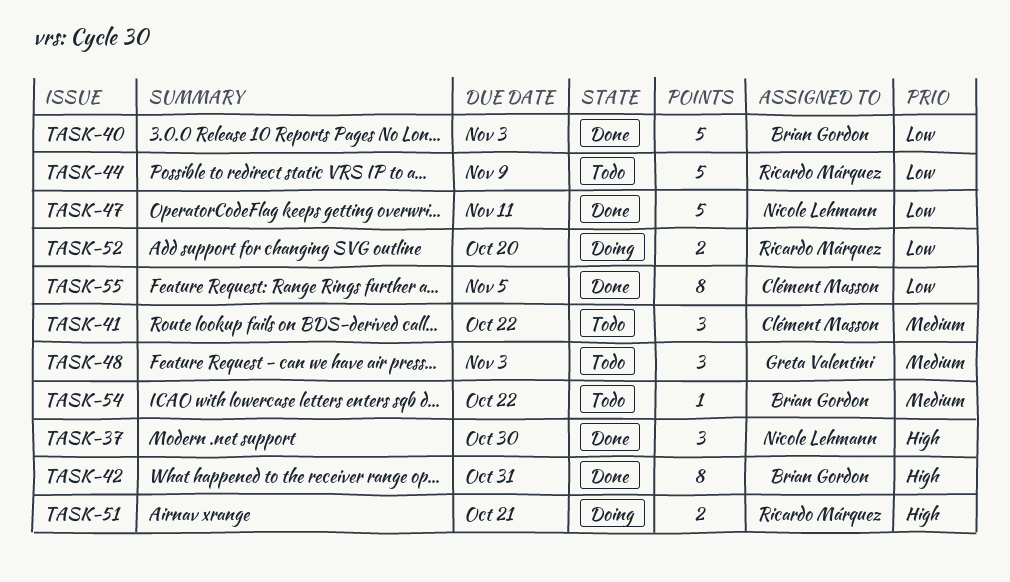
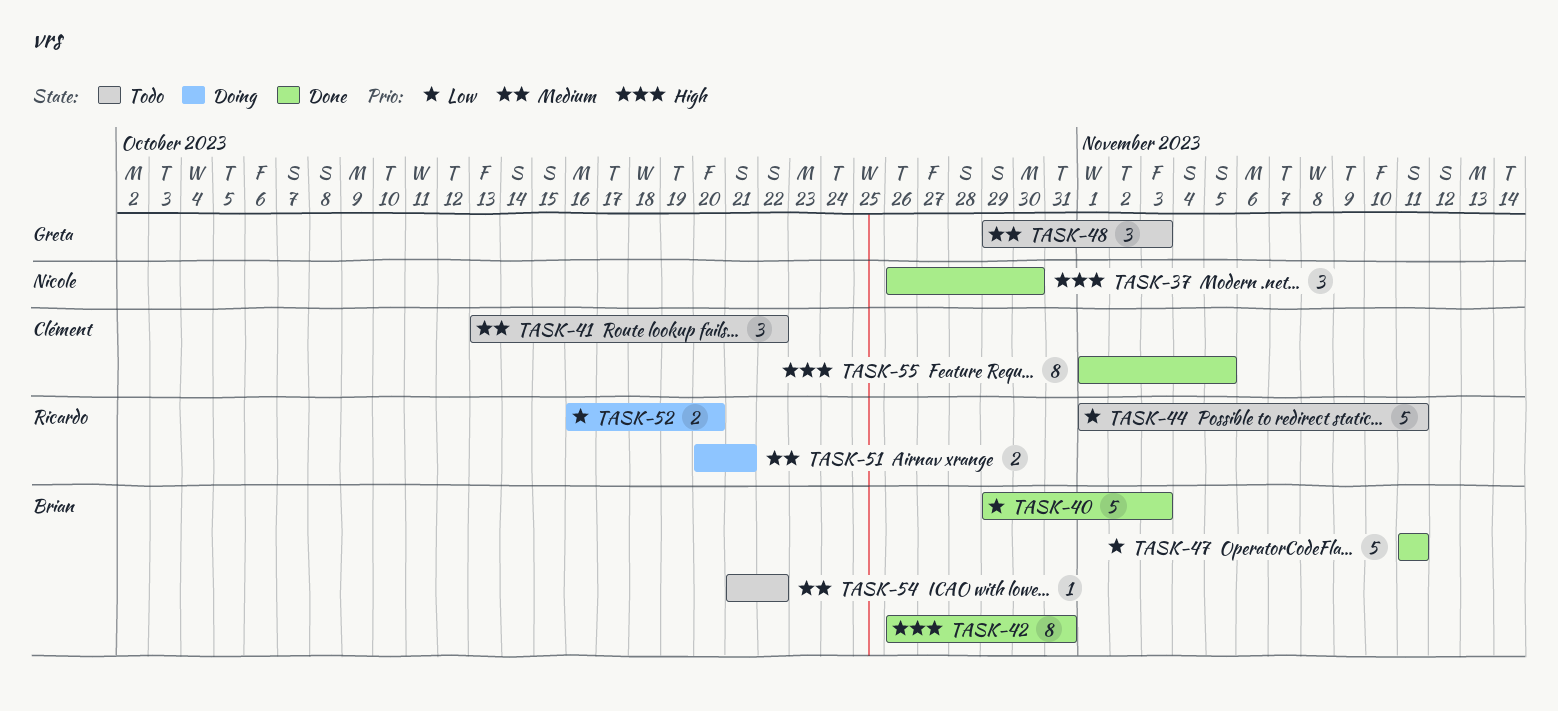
TASK-44, due: Nov 9 -> Nov 11
TASK-47, owner: Nicole Lehmann -> Brian Gordon
TASK-51, priority: High -> Medium
TASK-55, priority: Low -> High

